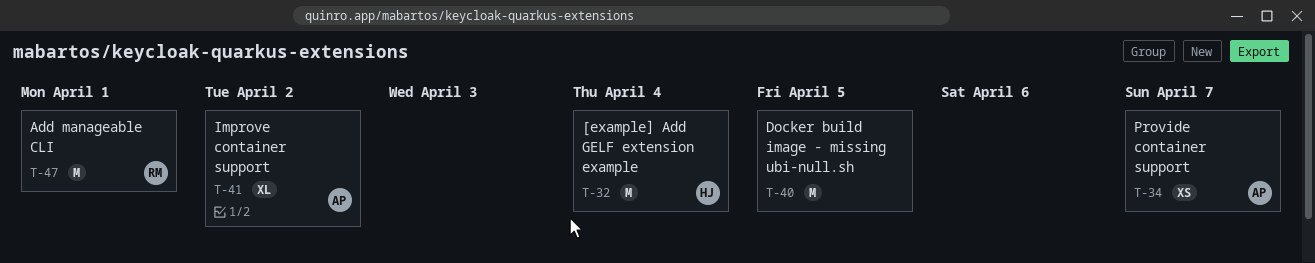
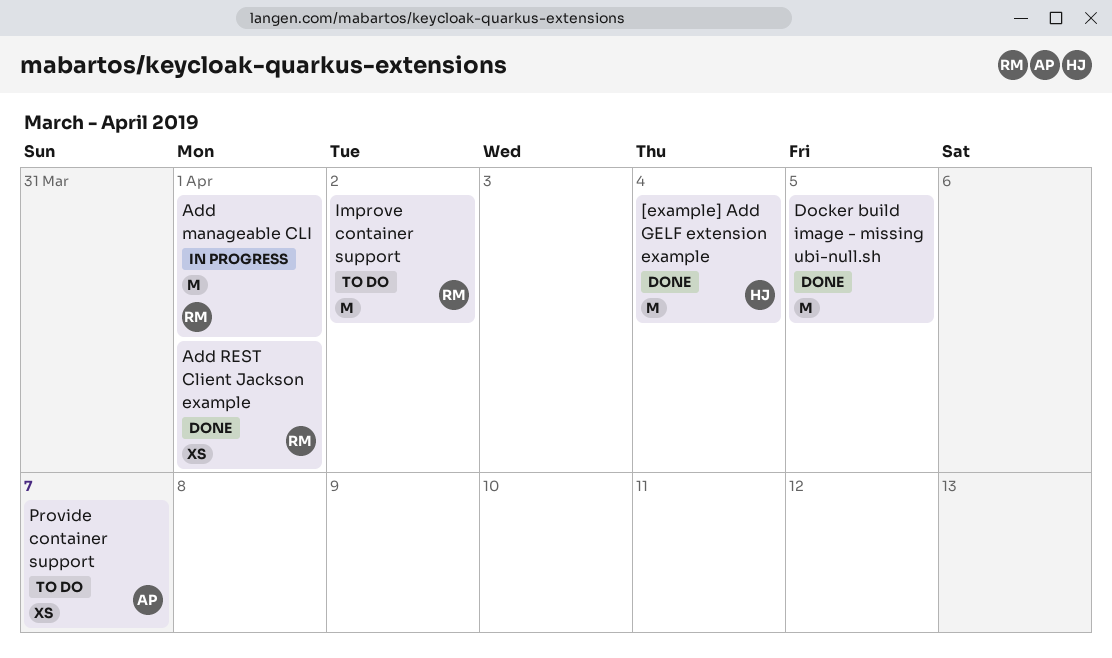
Add REST Client Jackson example: none -> present
Improve container support, owner: AP -> RM
Improve container support, estimate: XL -> M

